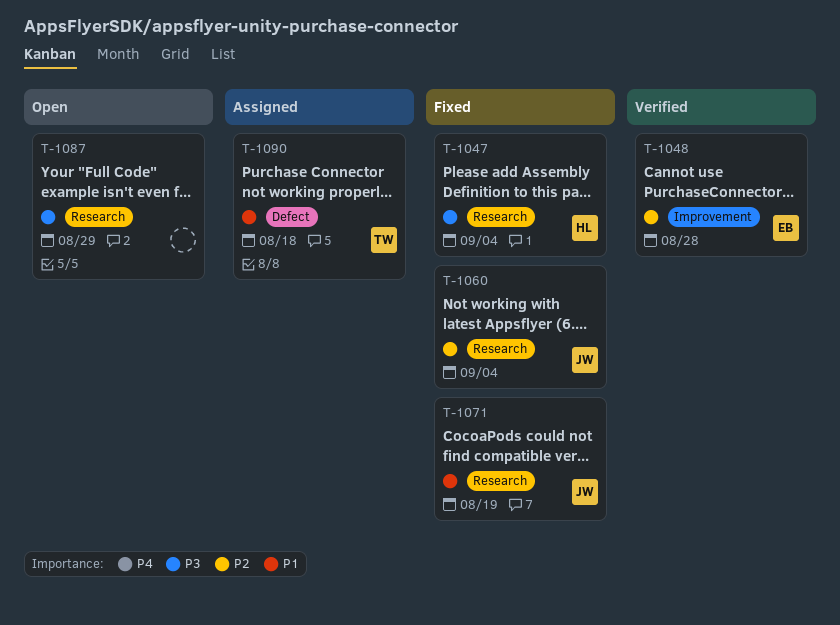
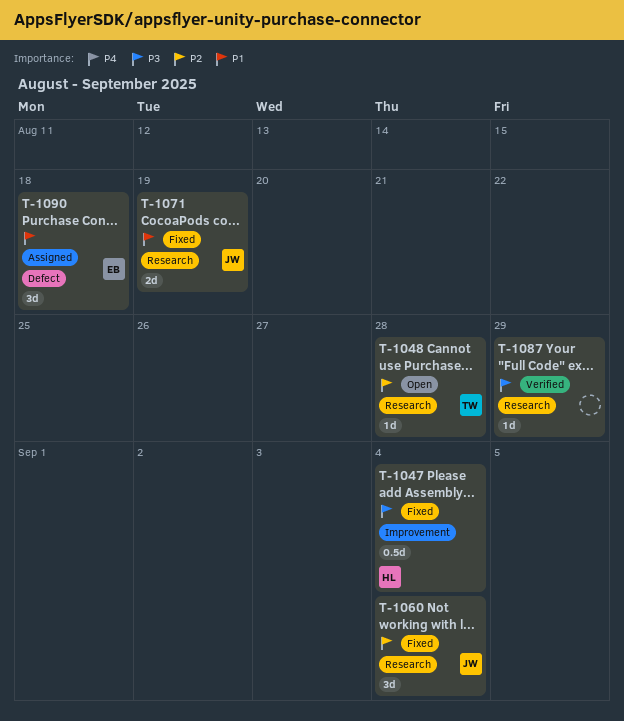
T-1047, label: Research -> Improvement
T-1048, status: Verified -> Open
T-1048, owner: EB -> TW
T-1048, label: Improvement -> Research
T-1087, status: Open -> Verified
T-1090, owner: TW -> EB

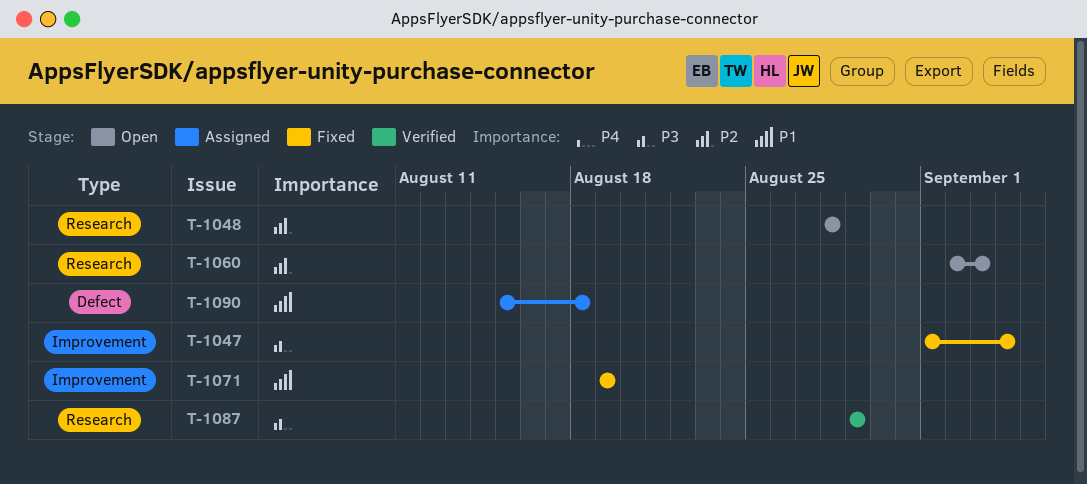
T-1060, status: Fixed -> Open
T-1060, due: Sep 4 -> Sep 3
T-1071, label: Research -> Improvement

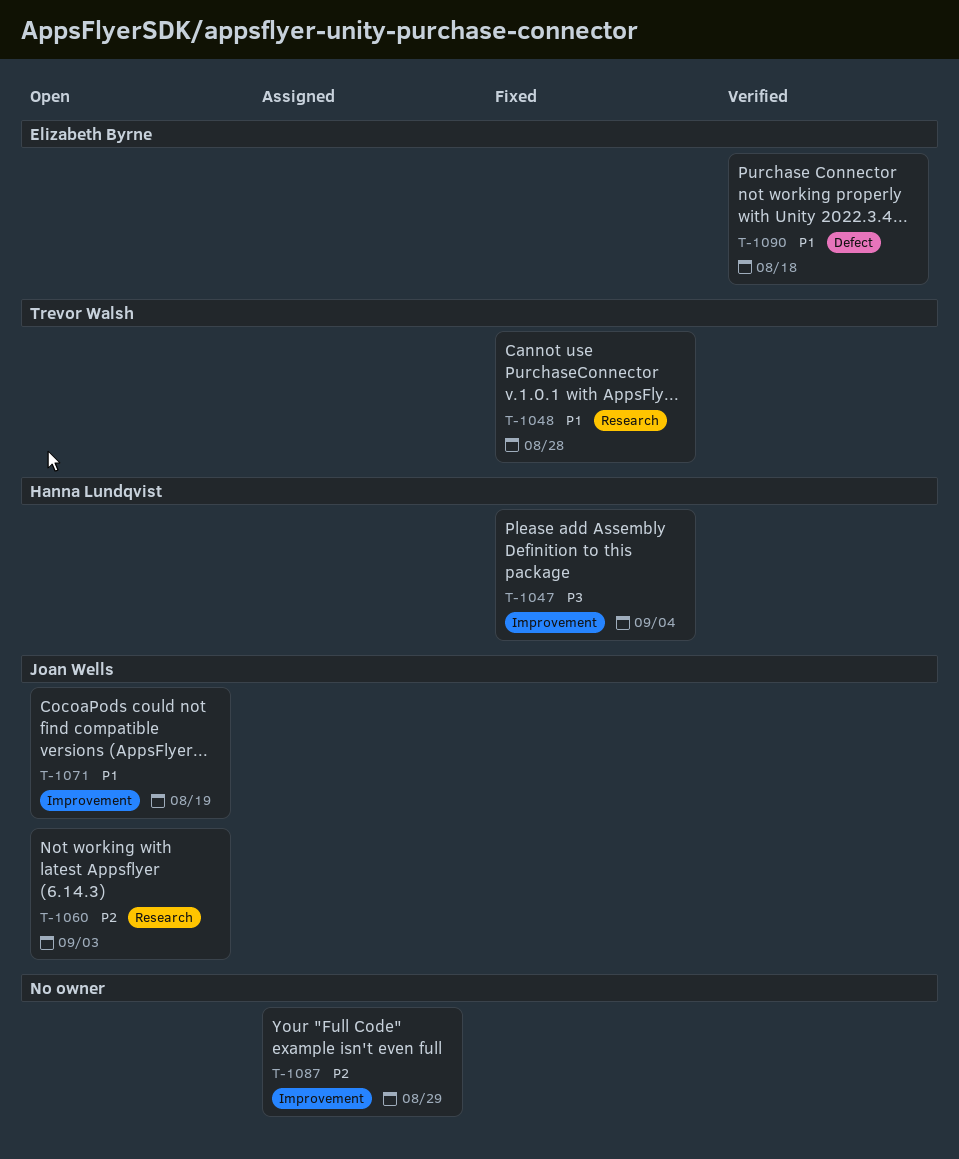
T-1048, status: Open -> Fixed
T-1048, priority: P2 -> P1
T-1071, status: Fixed -> Open
T-1087, status: Verified -> Assigned
T-1087, priority: P3 -> P2
T-1087, label: Research -> Improvement
T-1090, status: Assigned -> Verified

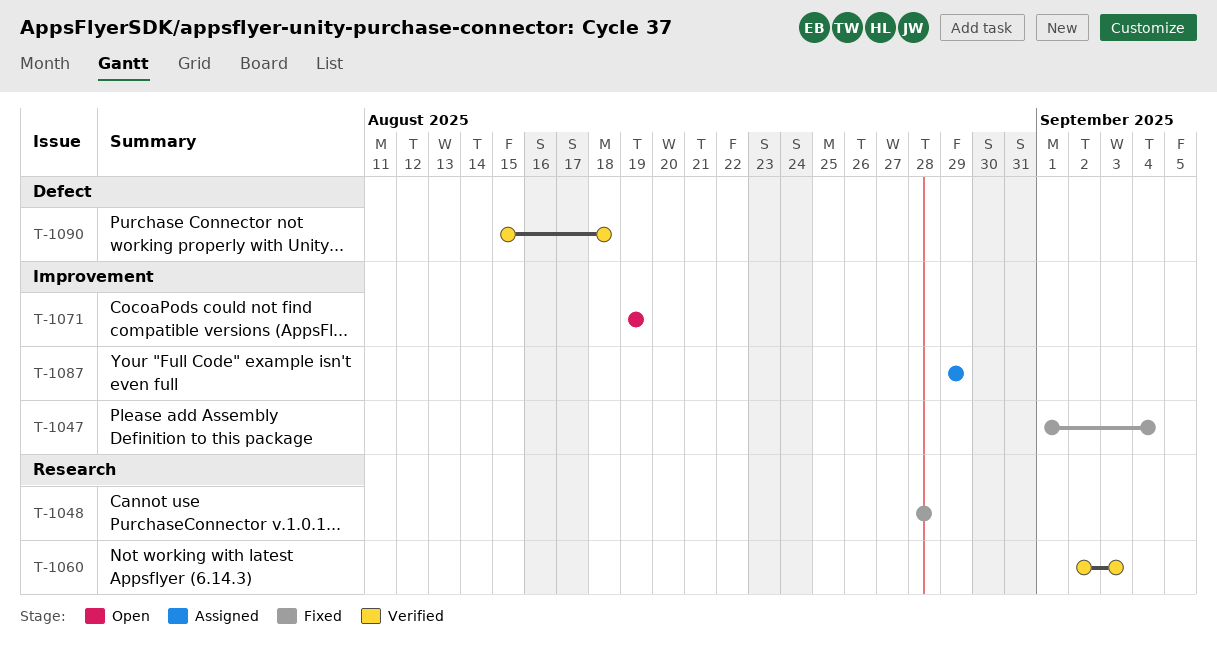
T-1060, status: Open -> Verified

